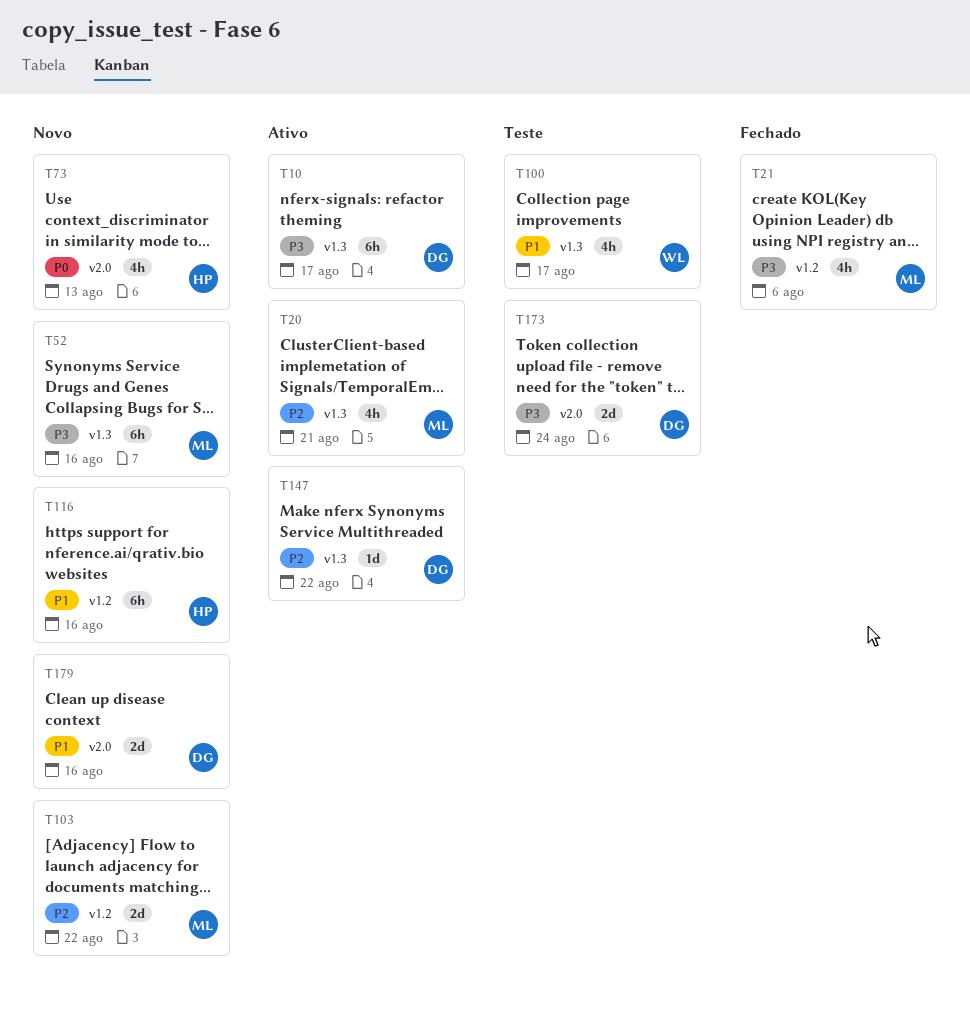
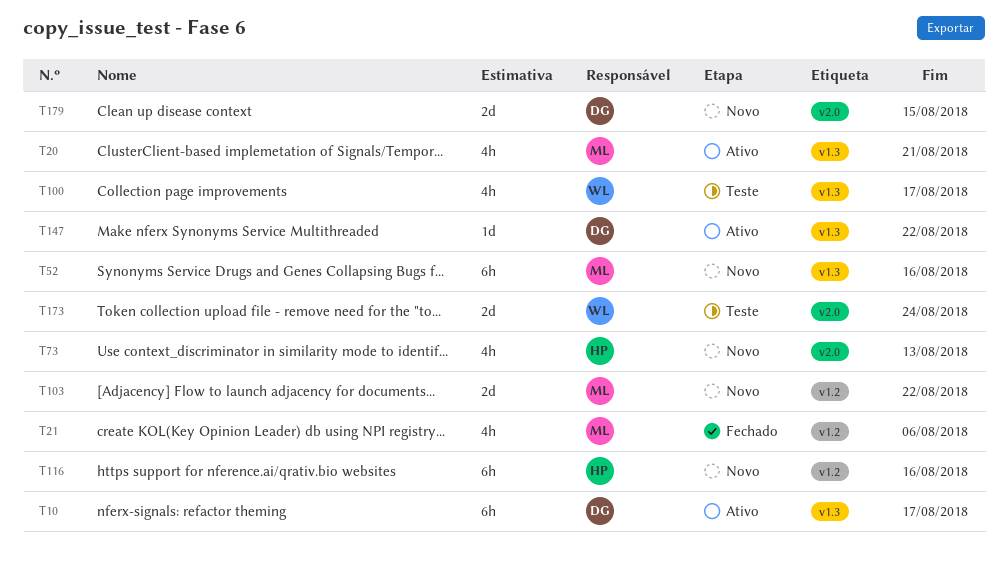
T173, owner: DG -> WL
T179, due: Aug 16 -> Aug 15

